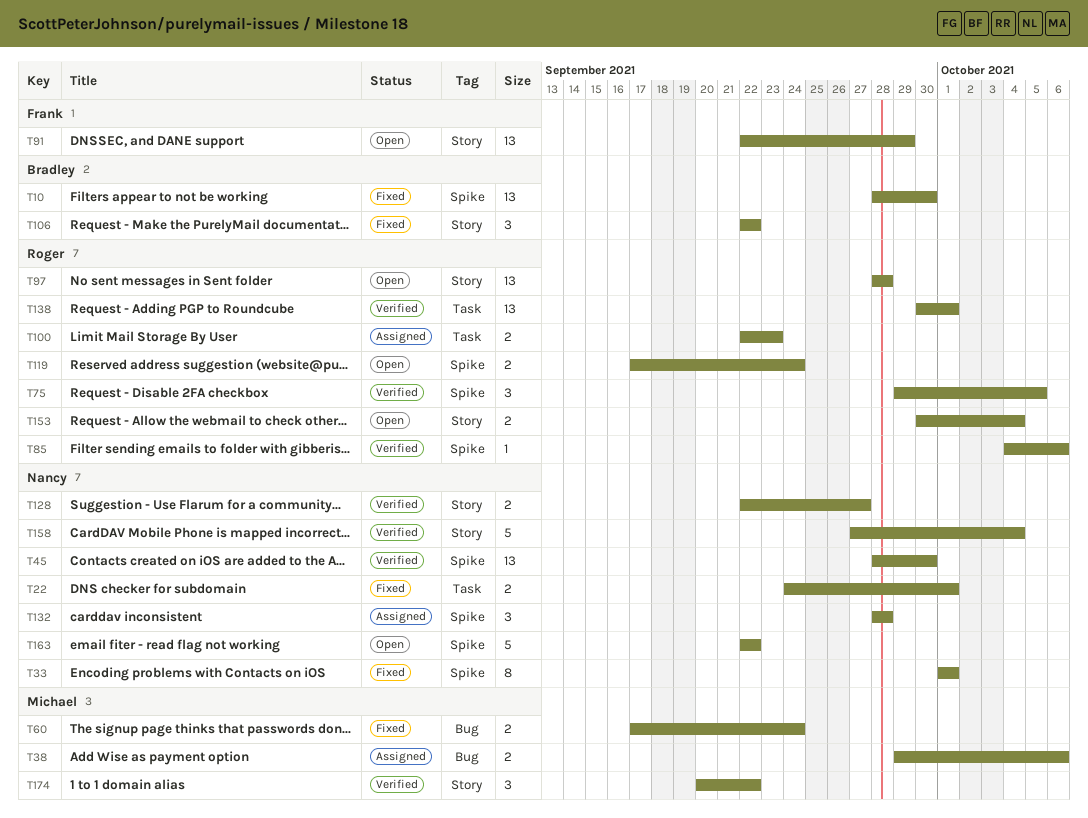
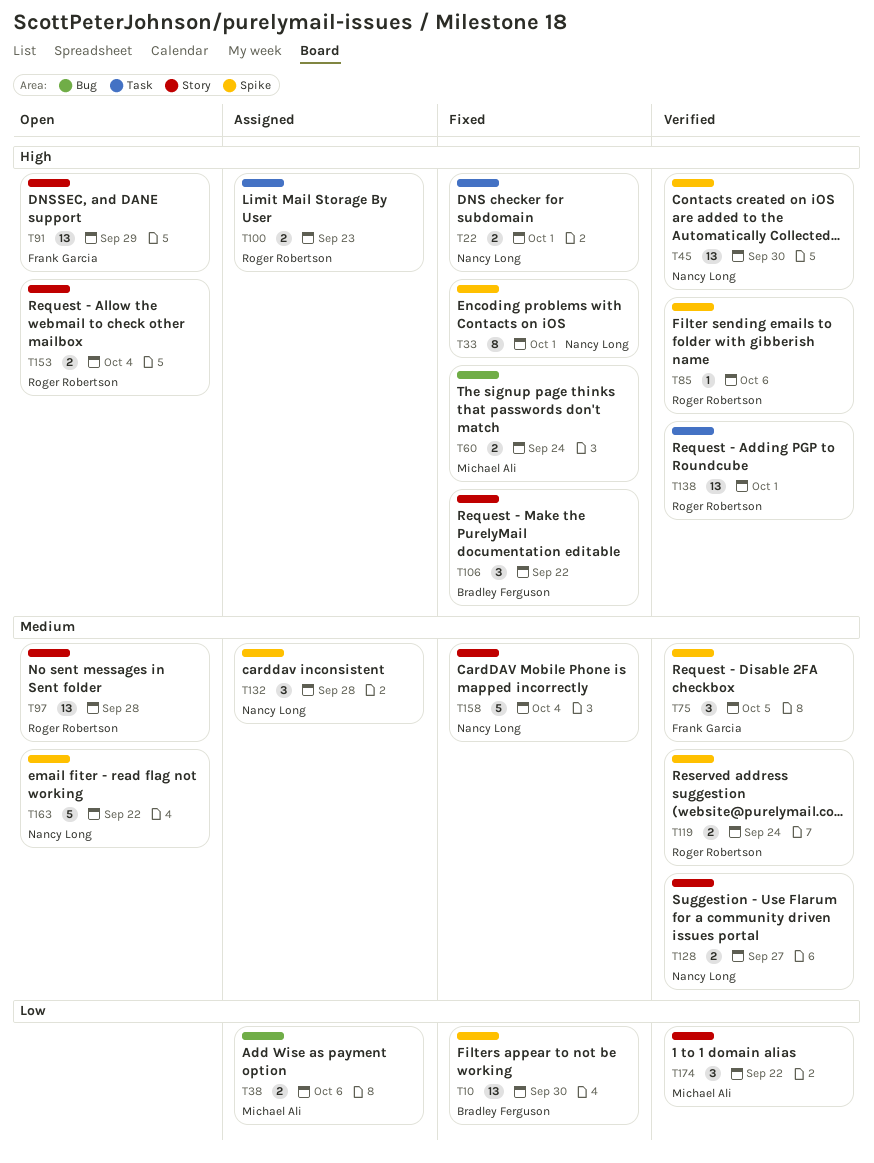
T75, owner: Roger Robertson -> Frank Garcia
T119, status: Open -> Verified
T158, status: Verified -> Fixed

